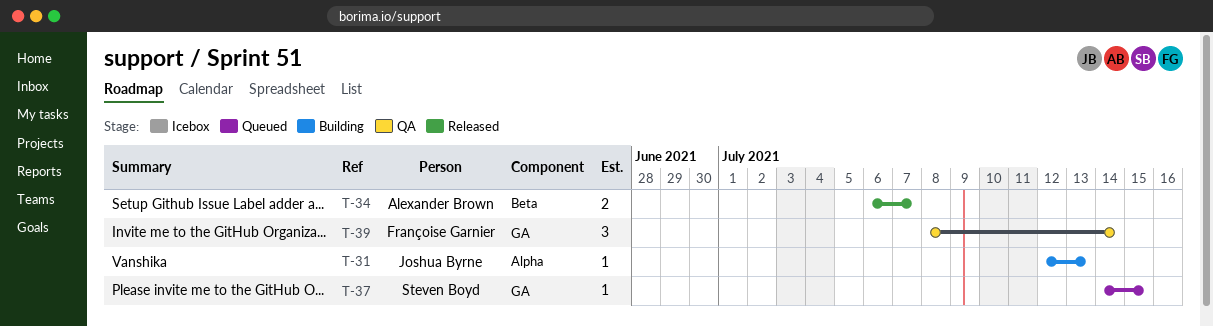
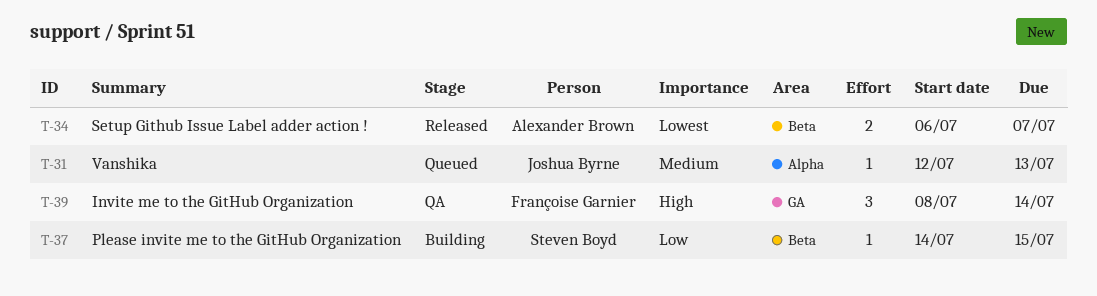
T-31, status: Building -> Queued
T-37, status: Queued -> Building
T-37, label: GA -> Beta

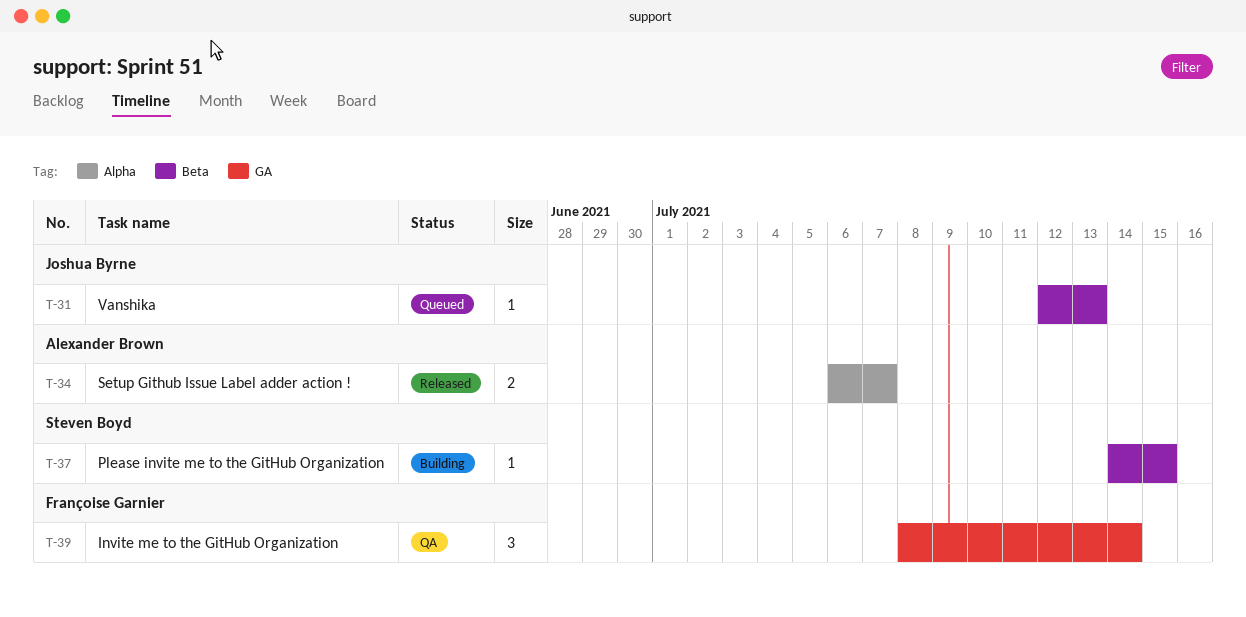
T-31, label: Alpha -> Beta
T-34, label: Beta -> Alpha

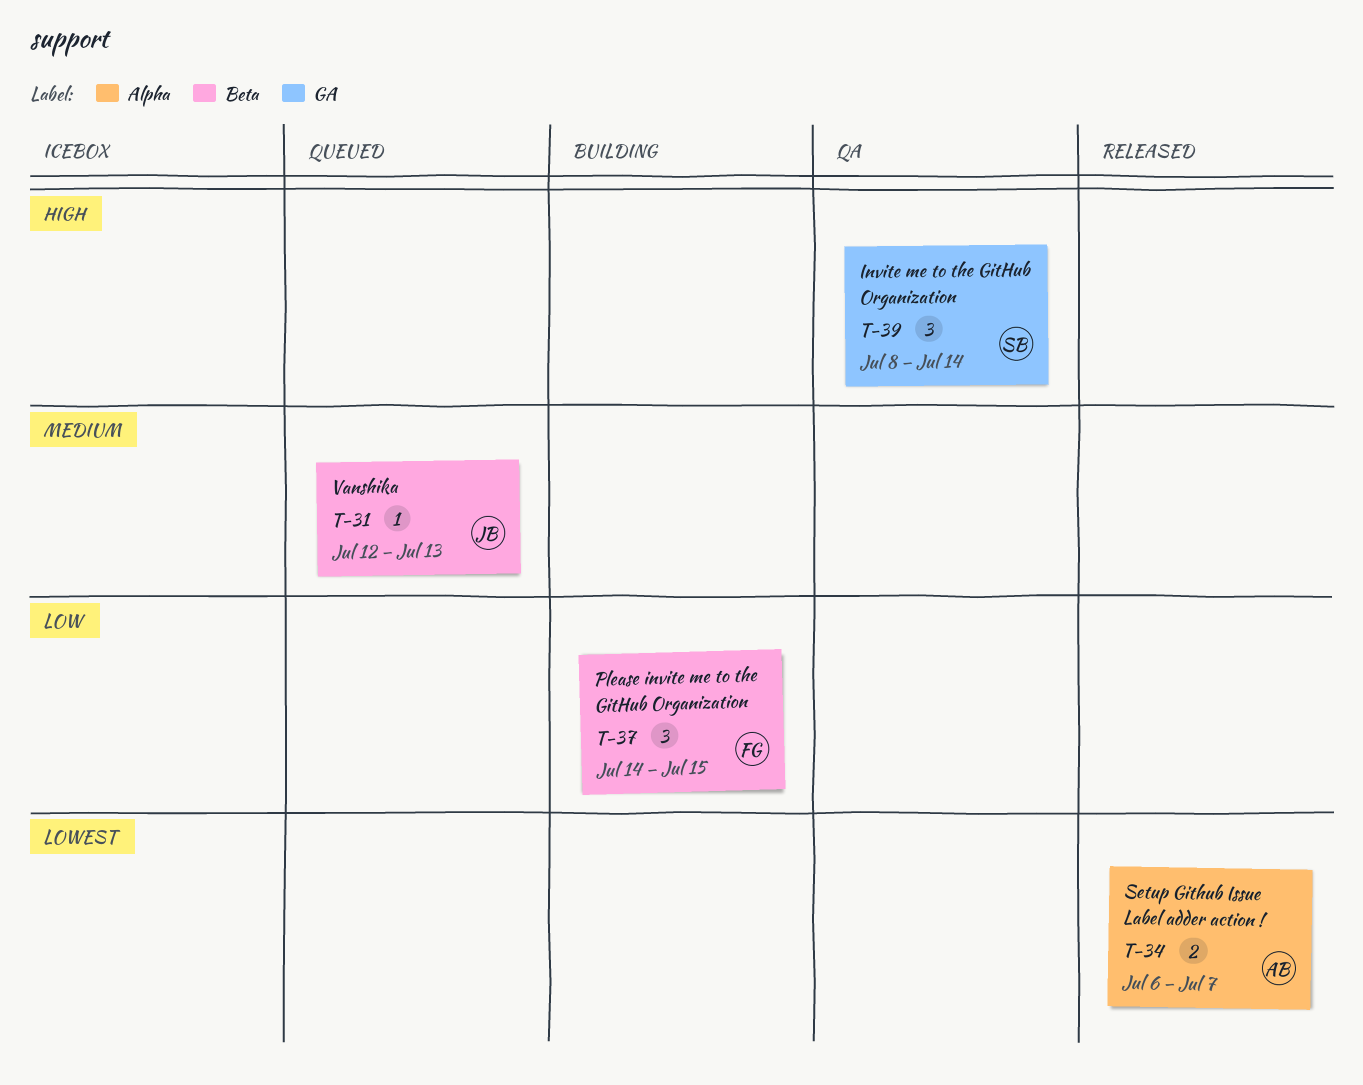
T-37, owner: Steven Boyd -> Françoise Garnier
T-37, estimate: 1 -> 3
T-39, owner: Françoise Garnier -> Steven Boyd

